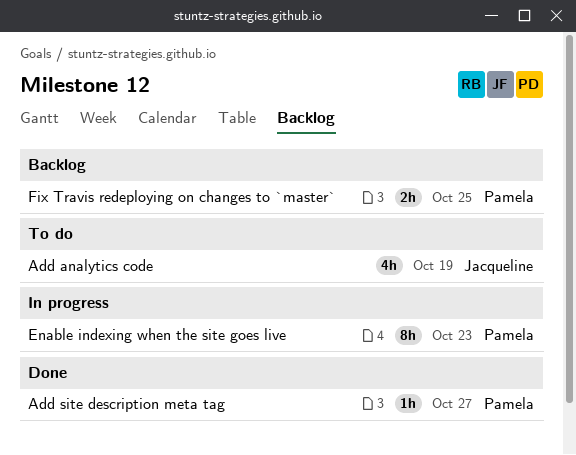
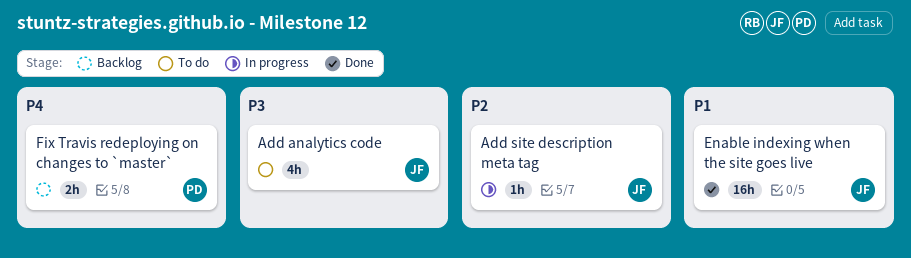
Add site description meta tag, status: Done -> In progress
Add site description meta tag, owner: Pamela -> Jacqueline
Enable indexing when the site goes live, status: In progress -> Done
Enable indexing when the site goes live, owner: Pamela -> Jacqueline
Enable indexing when the site goes live, estimate: 8h -> 16h

